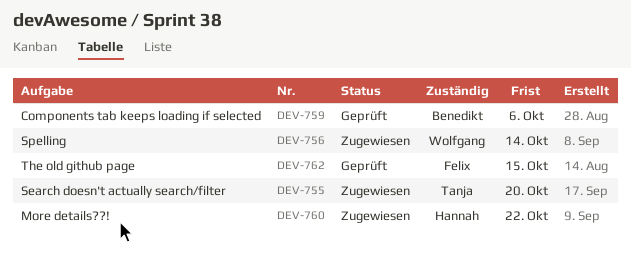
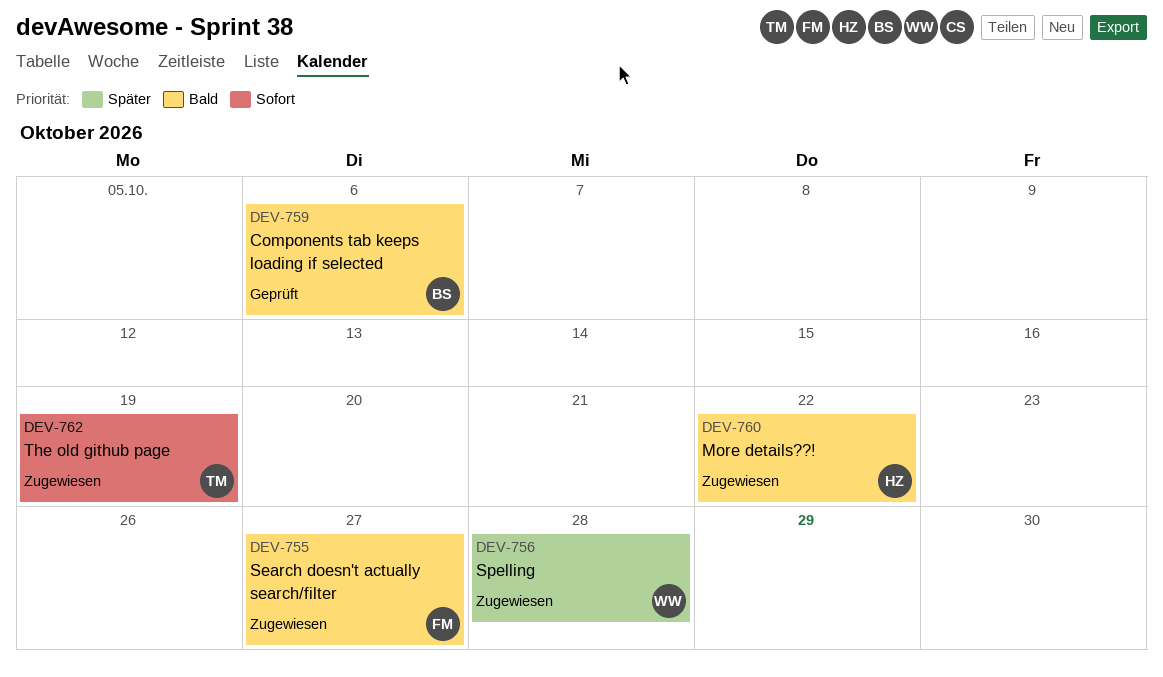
DEV-755, owner: Tanja -> Felix
DEV-755, due: Oct 20 -> Oct 27
DEV-756, due: Oct 14 -> Oct 28
DEV-762, status: Geprüft -> Zugewiesen
DEV-762, owner: Felix -> Tanja
DEV-762, due: Oct 15 -> Oct 19

